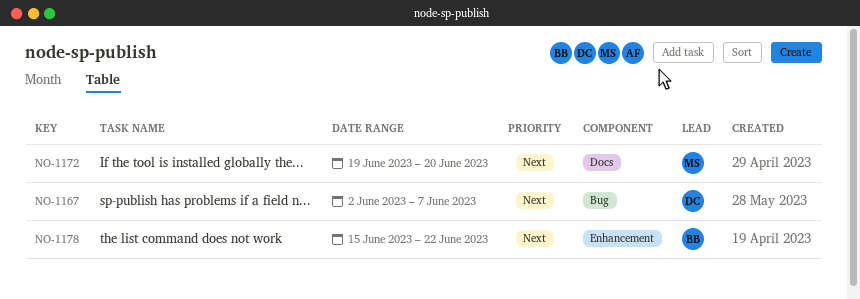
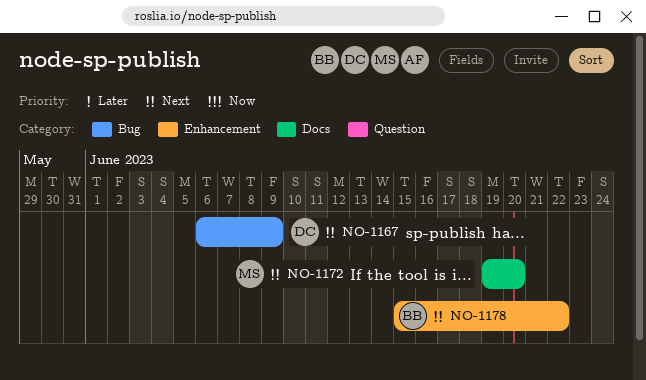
NO-1167, start: Jun 2 -> Jun 6
NO-1167, due: Jun 7 -> Jun 9

